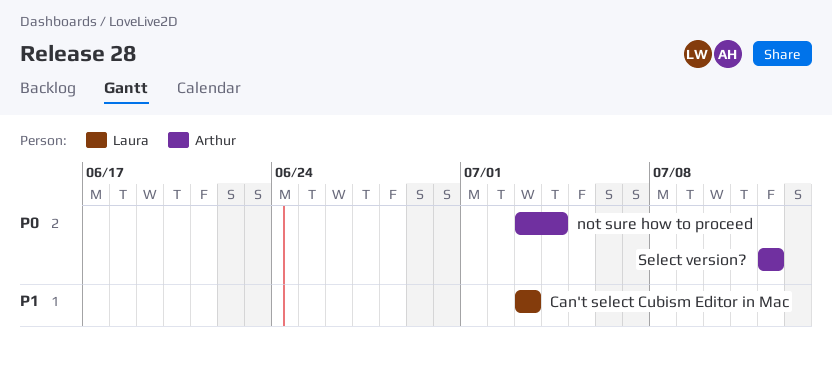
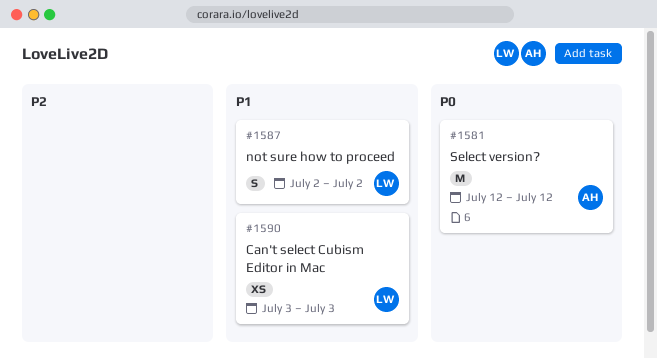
not sure how to proceed, owner: Arthur -> Laura
not sure how to proceed, priority: P0 -> P1
not sure how to proceed, start: Jul 3 -> Jul 2
not sure how to proceed, due: Jul 4 -> Jul 2

